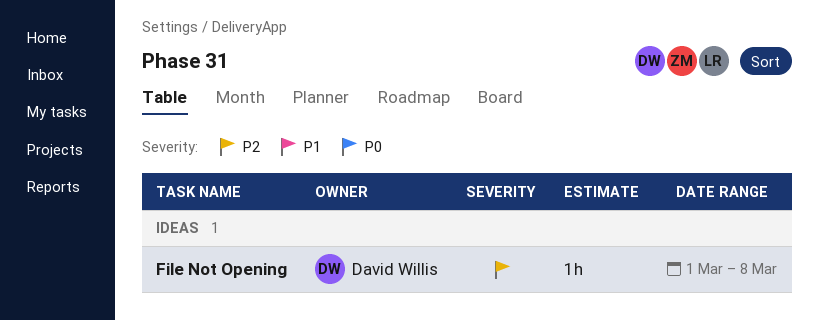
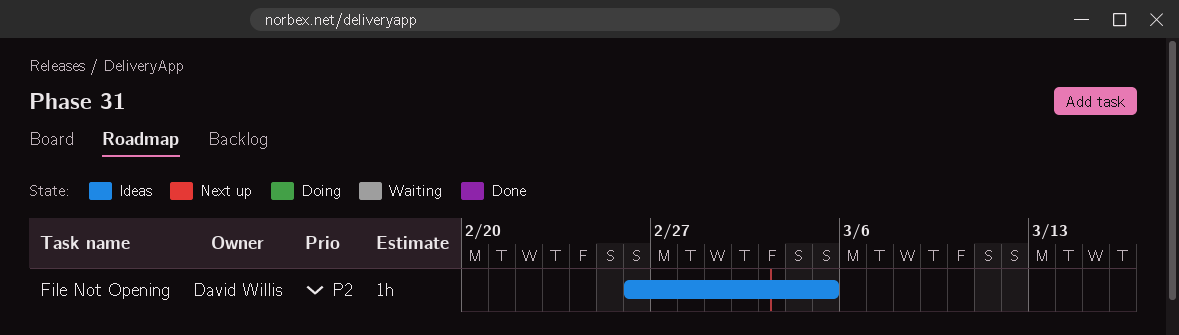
File Not Opening, start: Mar 1 -> Feb 26
File Not Opening, due: Mar 8 -> Mar 5

